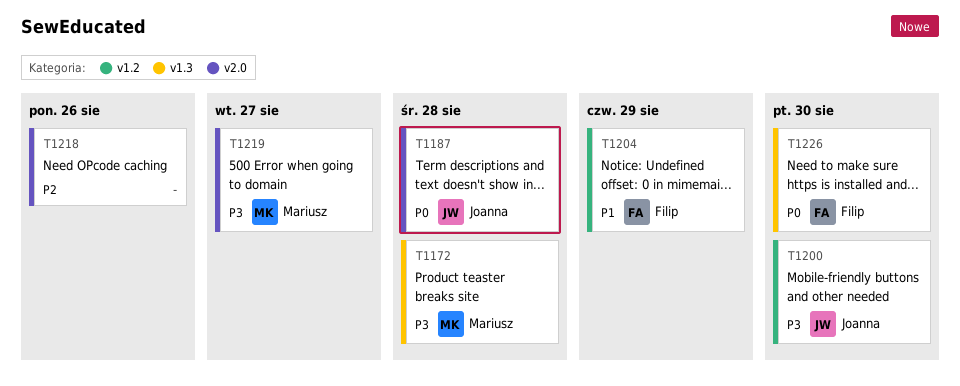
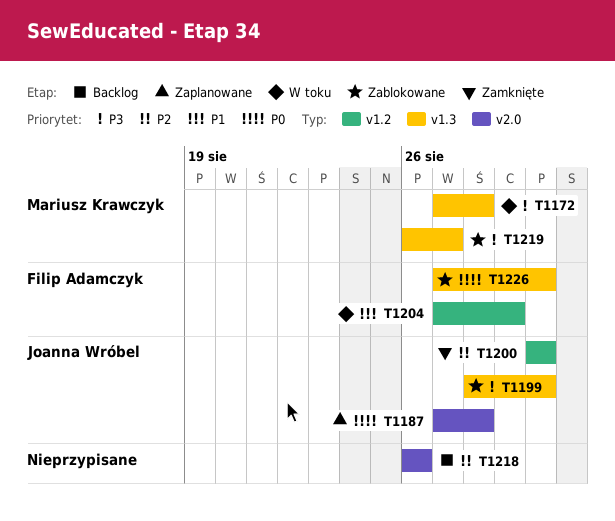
T1199: none -> present
T1200, priority: P3 -> P2
T1219, label: v2.0 -> v1.3

